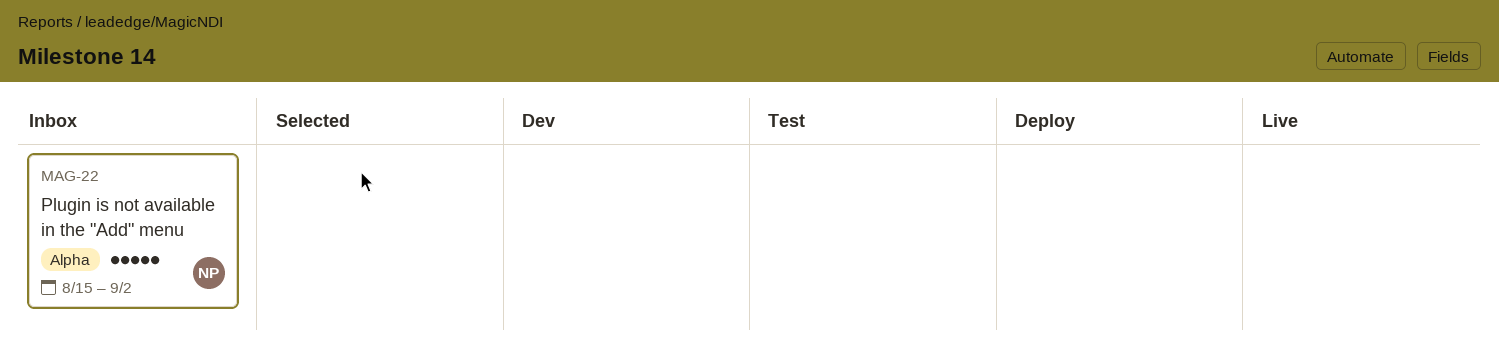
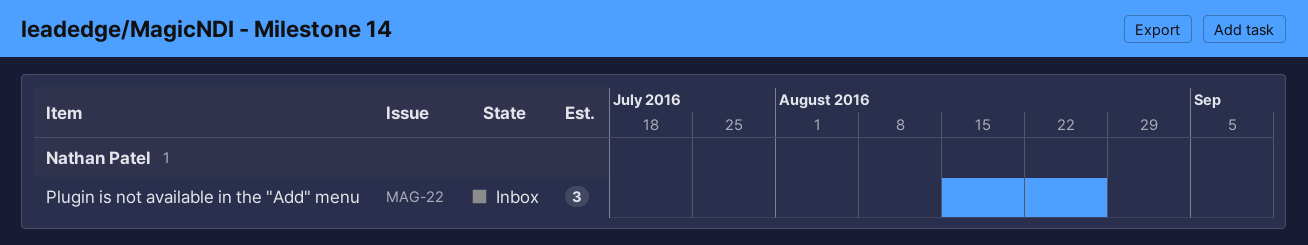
MAG-22, estimate: 5 -> 3
MAG-22, due: Sep 2 -> Aug 26

